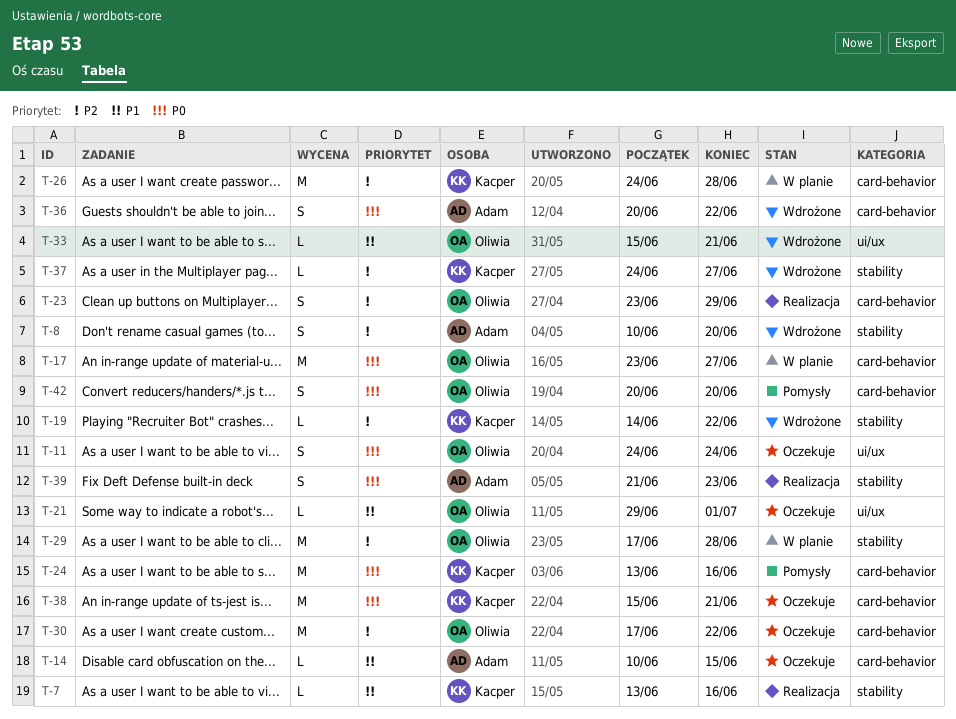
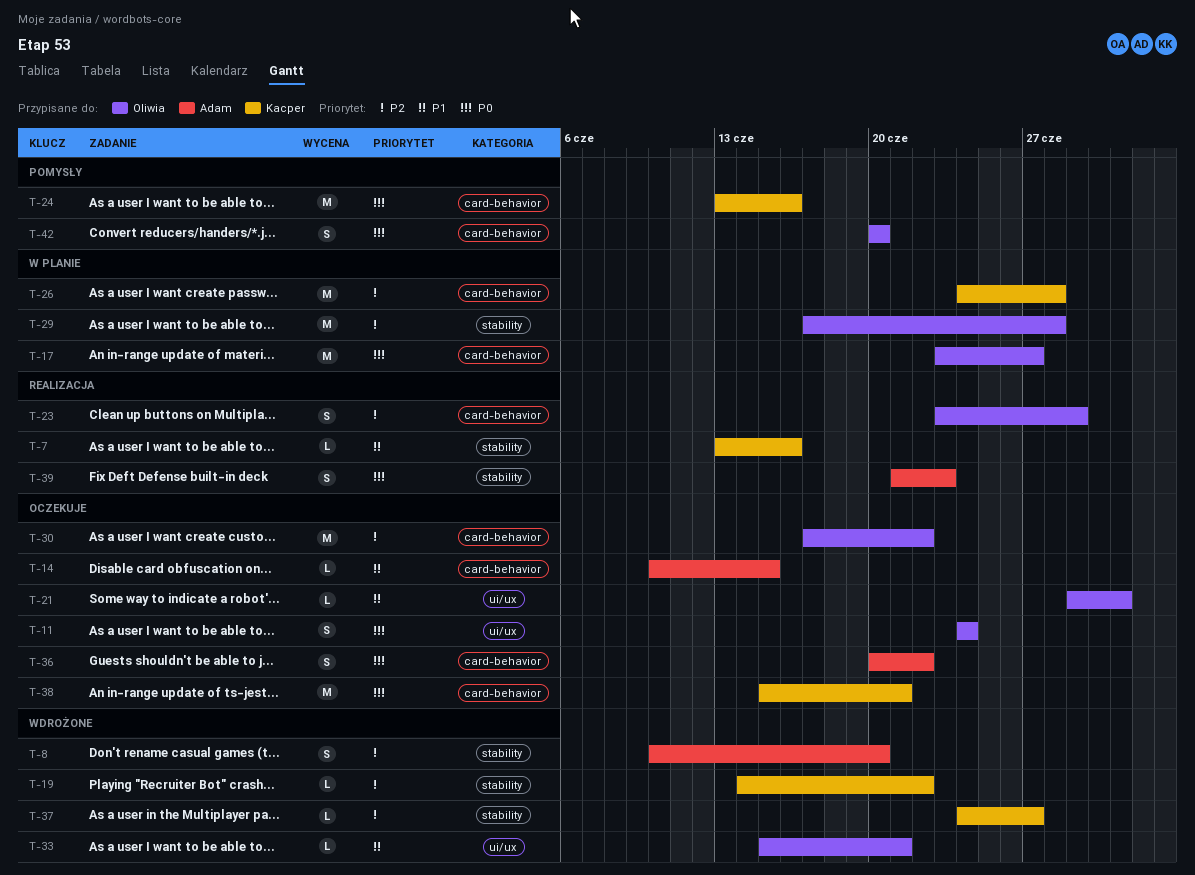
T-36, status: Wdrożone -> Oczekuje

